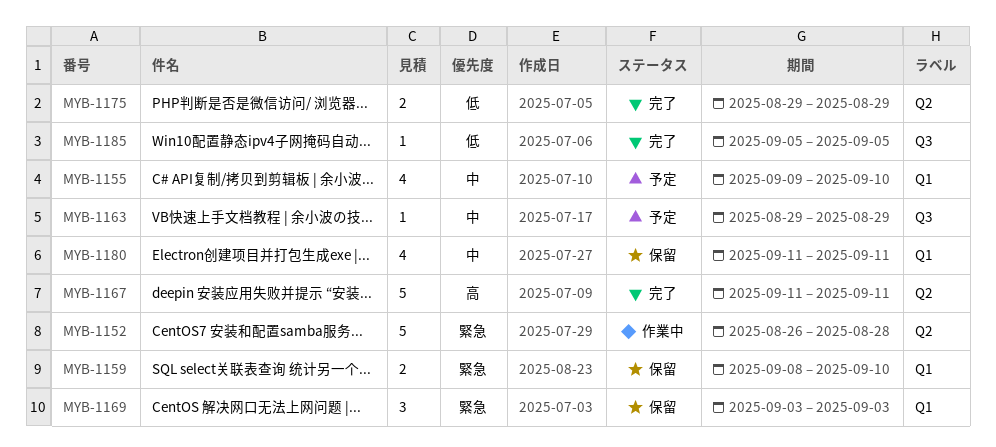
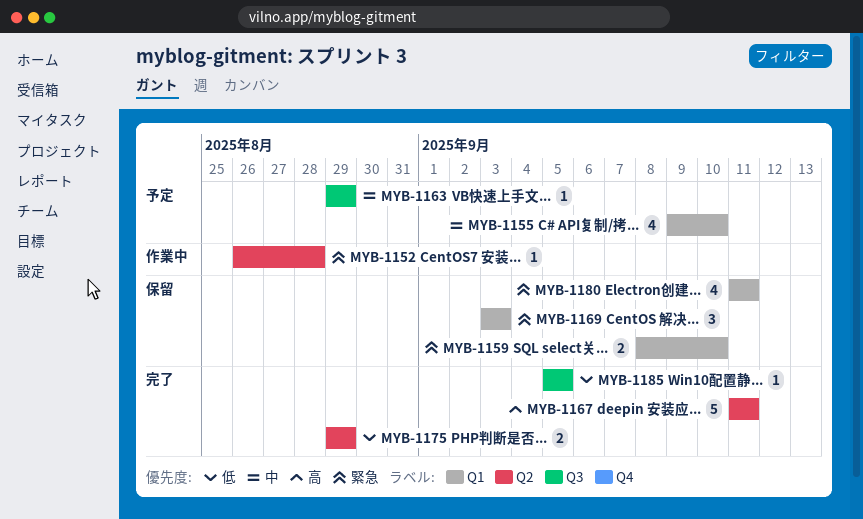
MYB-1152, estimate: 5 -> 1
MYB-1180, priority: 中 -> 緊急

